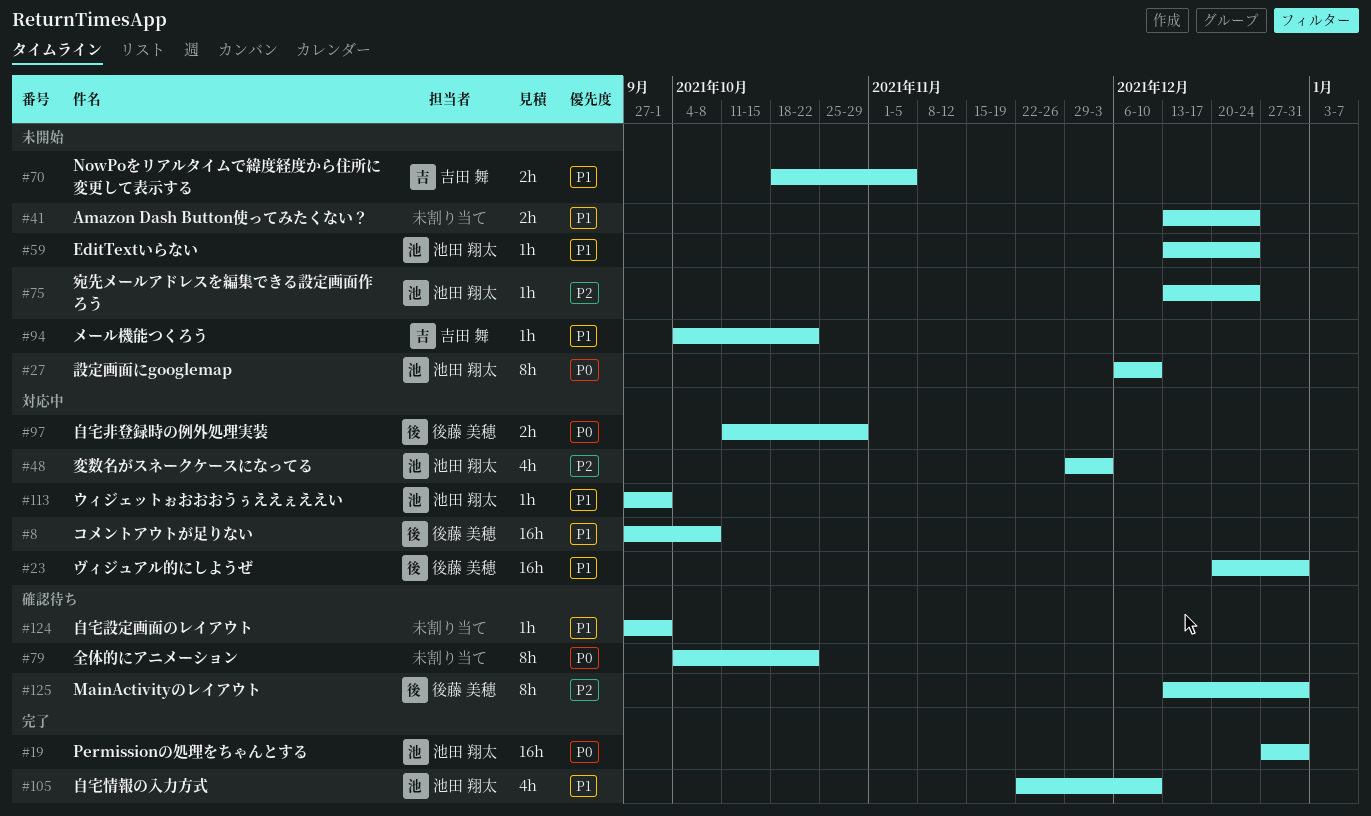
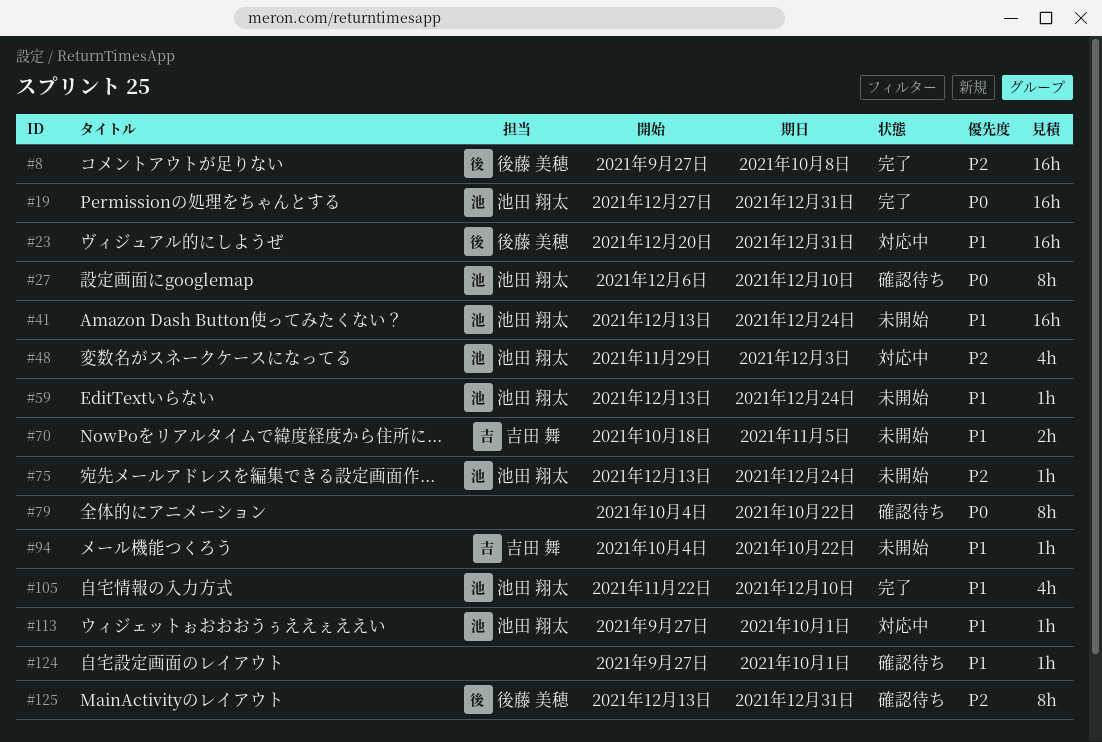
#8, status: 対応中 -> 完了
#8, priority: P1 -> P2
#27, status: 未開始 -> 確認待ち
#41, owner: none -> 池田 翔太
#41, estimate: 2h -> 16h
#97: present -> none

